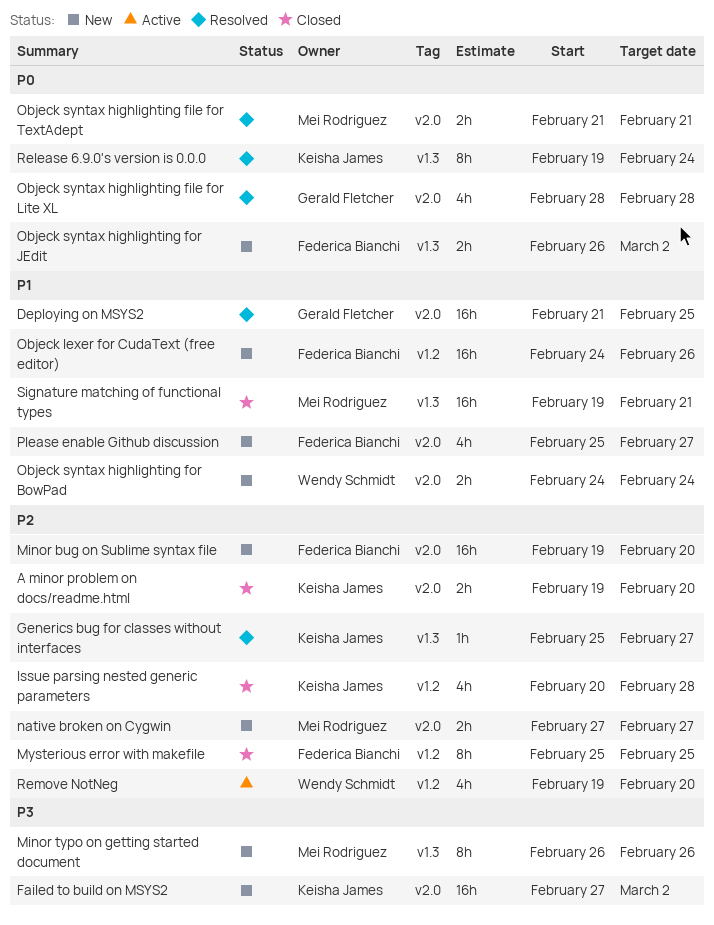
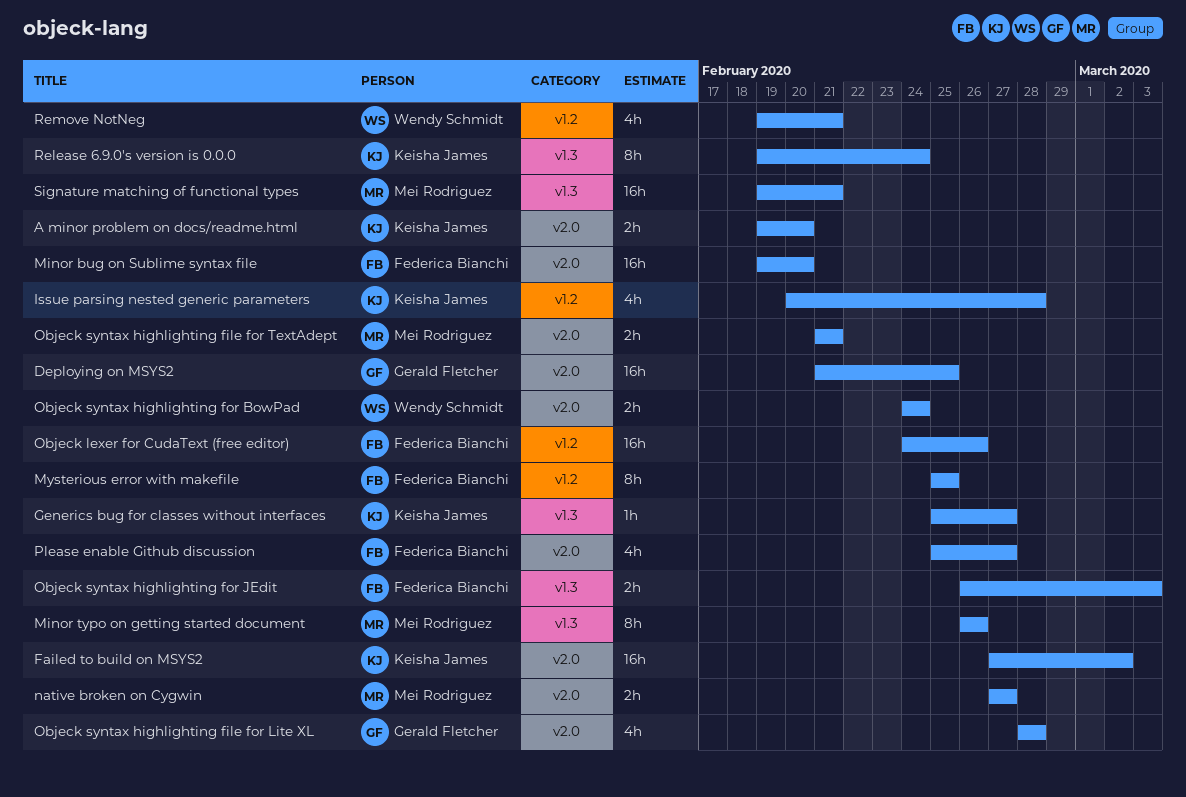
Objeck syntax highlighting for JEdit, due: Mar 2 -> Mar 3
Remove NotNeg, due: Feb 20 -> Feb 21

